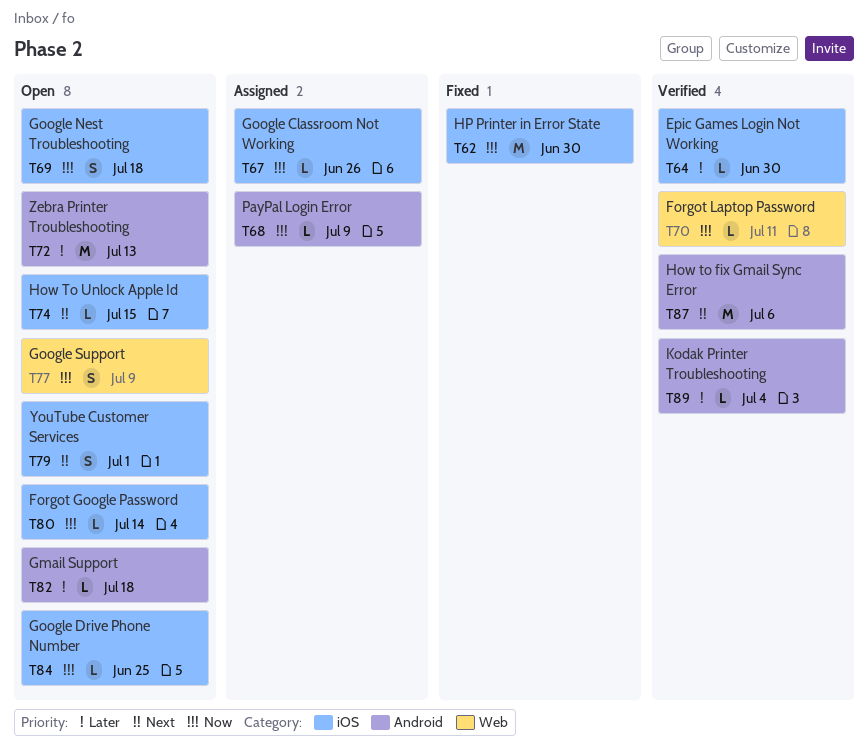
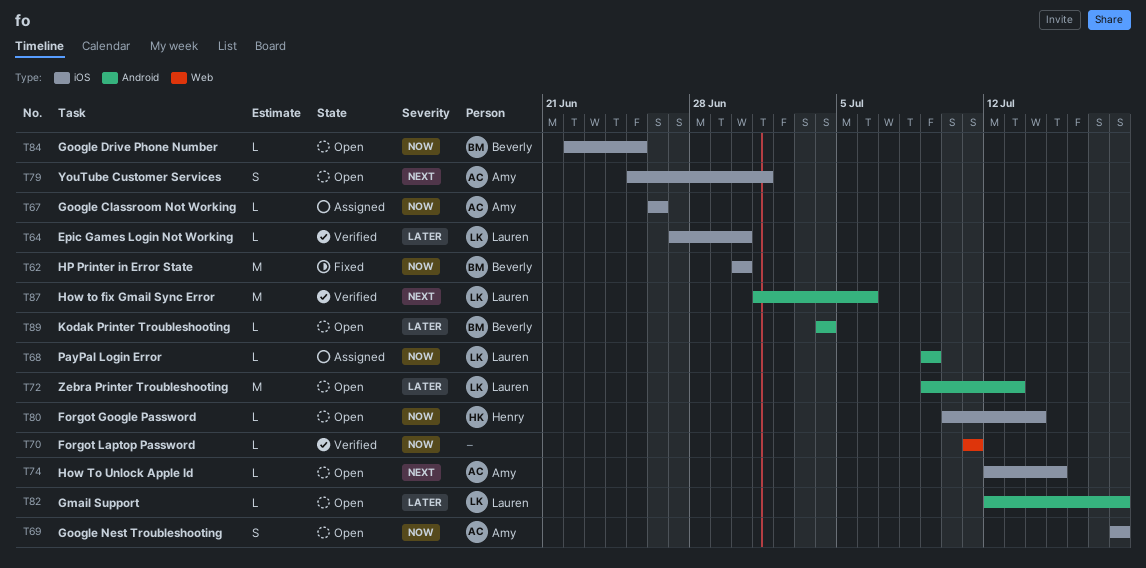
T77: present -> none
T89, status: Verified -> Open

